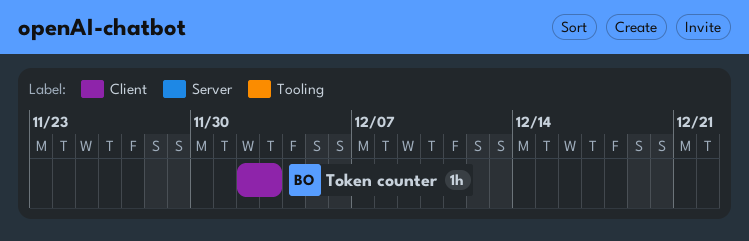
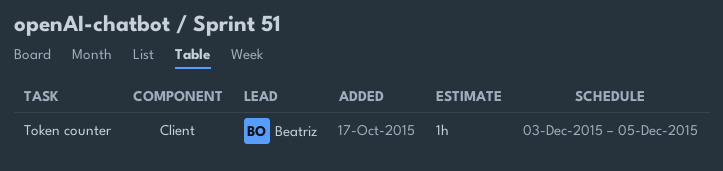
Token counter, start: Dec 2 -> Dec 3
Token counter, due: Dec 3 -> Dec 5

